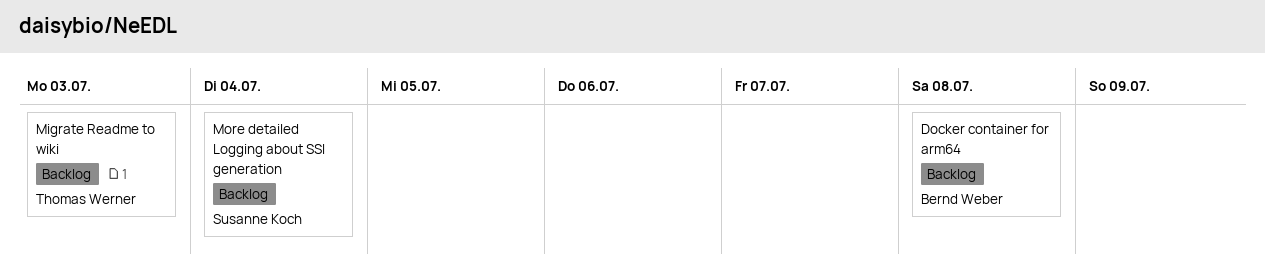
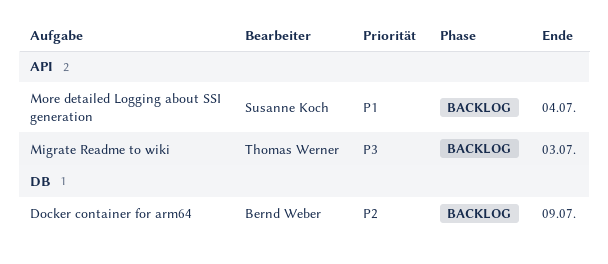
Docker container for arm64, due: Jul 8 -> Jul 9

